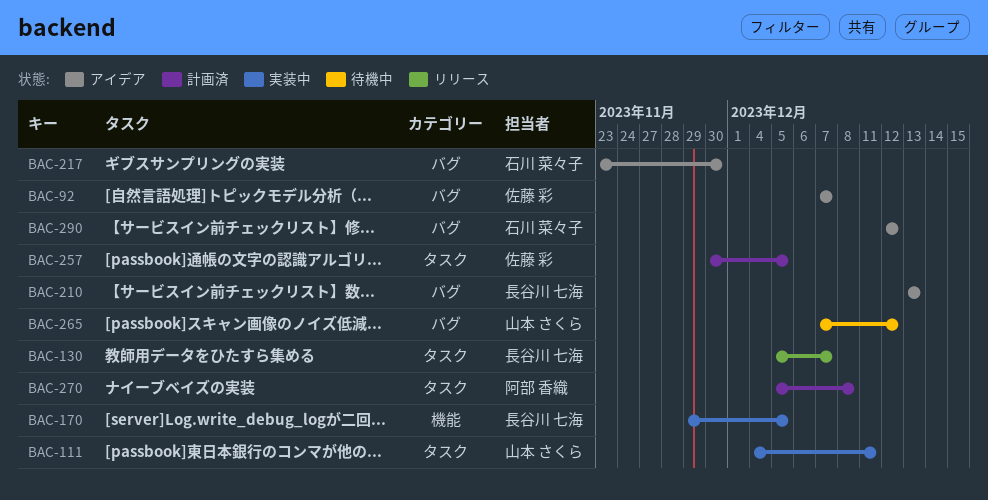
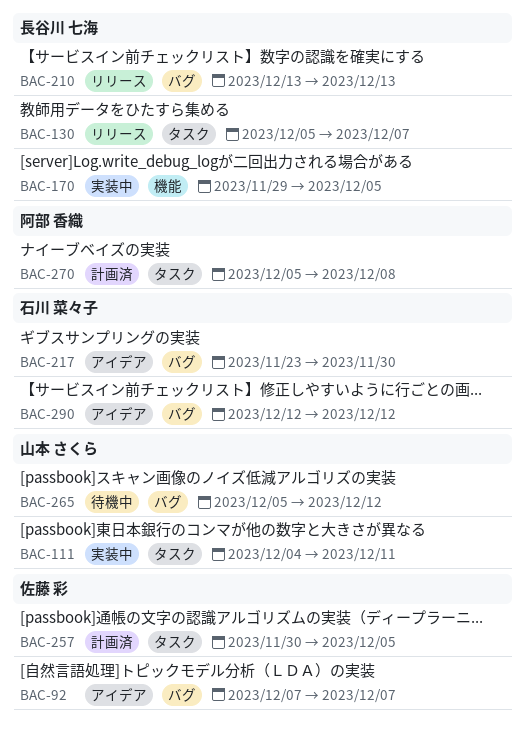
BAC-210, status: アイデア -> リリース
BAC-265, start: Dec 7 -> Dec 5

